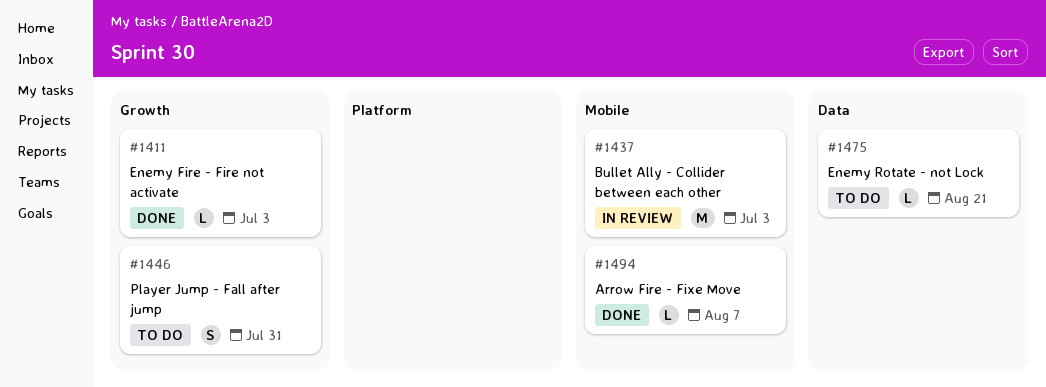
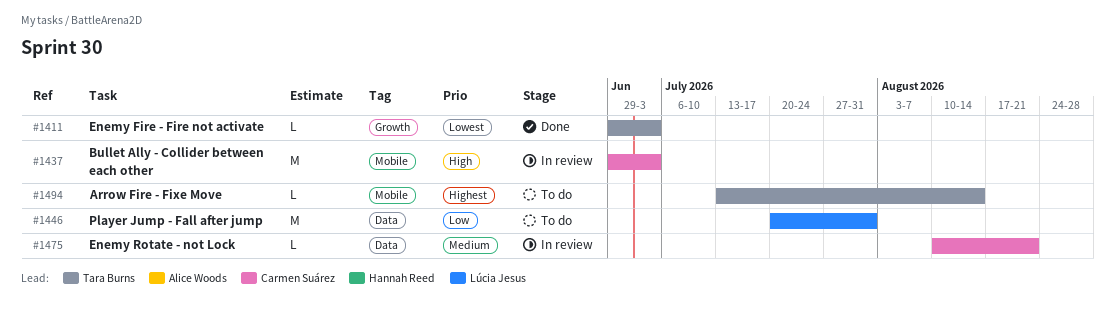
#1446, label: Growth -> Data
#1446, estimate: S -> M
#1475, status: To do -> In review
#1494, status: Done -> To do
#1494, due: Aug 7 -> Aug 14

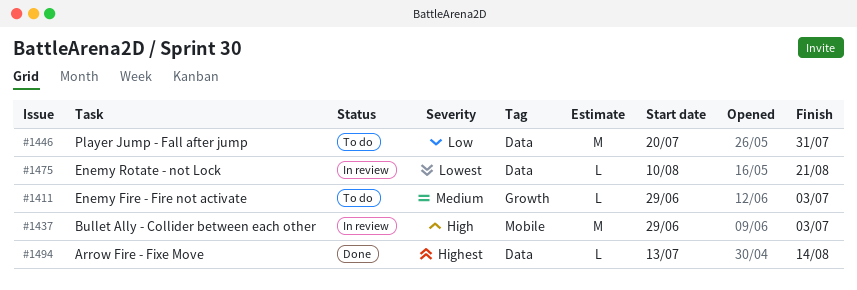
#1411, status: Done -> To do
#1411, priority: Lowest -> Medium
#1475, priority: Medium -> Lowest
#1494, status: To do -> Done
#1494, label: Mobile -> Data

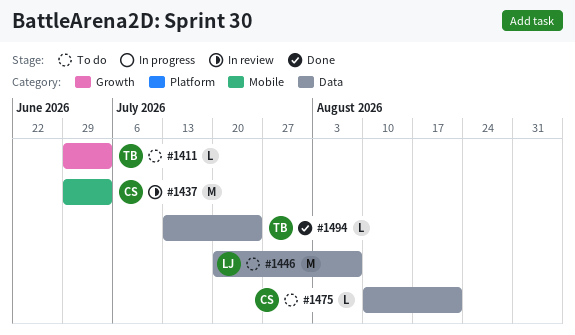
#1446, due: Jul 31 -> Aug 7
#1475, status: In review -> To do
#1494, due: Aug 14 -> Jul 24

